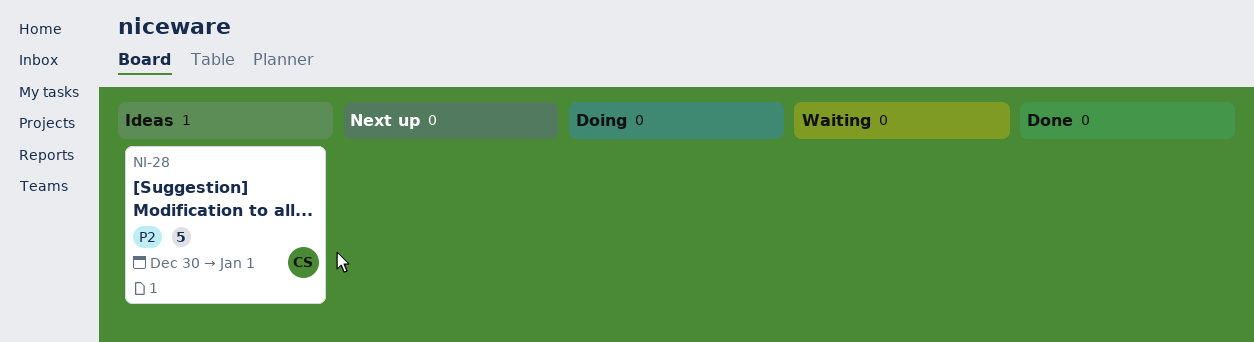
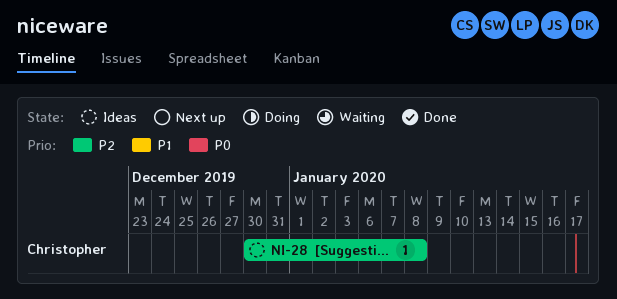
NI-28, estimate: 5 -> 1
NI-28, due: Jan 1 -> Jan 8

